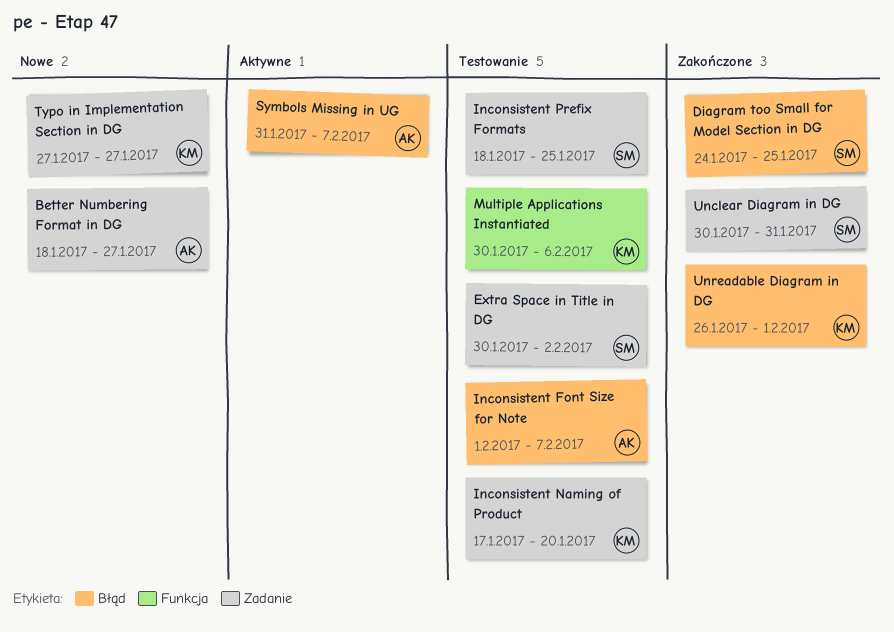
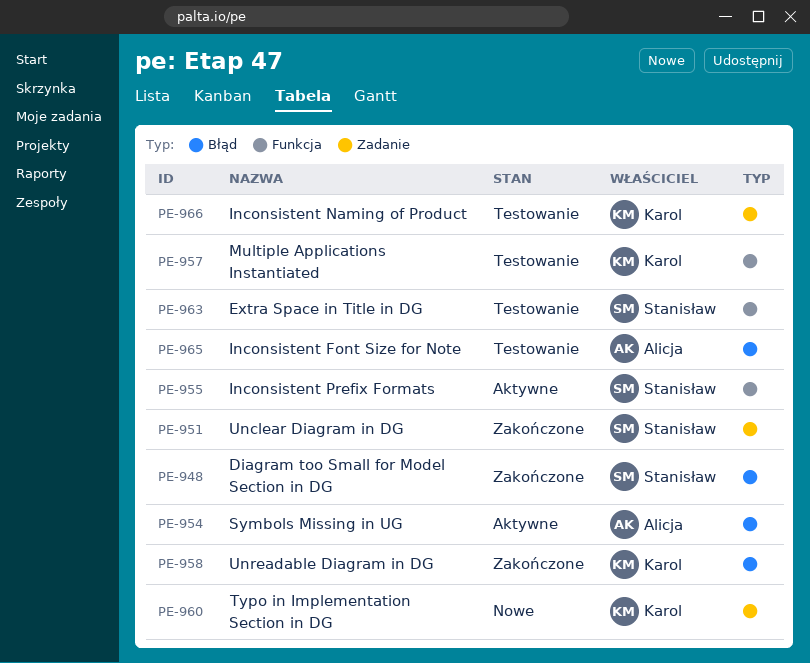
Better Numbering Format in DG: present -> none
Extra Space in Title in DG, label: Zadanie -> Funkcja
Inconsistent Prefix Formats, status: Testowanie -> Aktywne
Inconsistent Prefix Formats, label: Zadanie -> Funkcja

